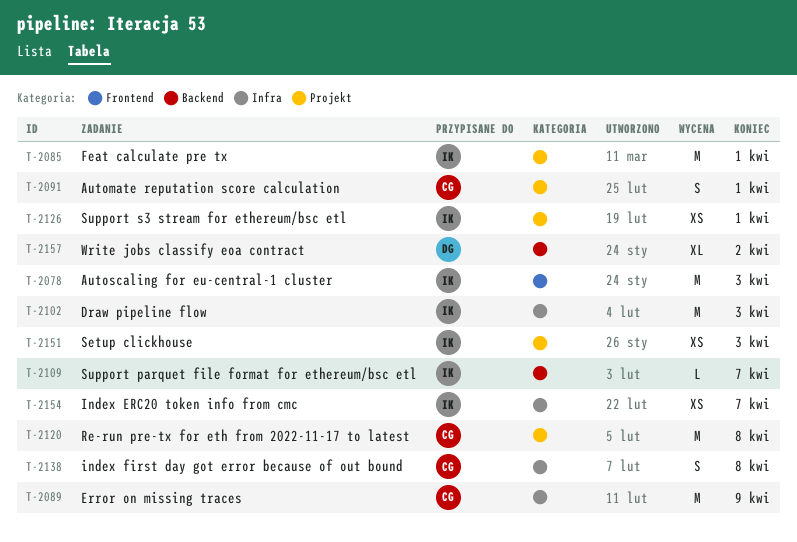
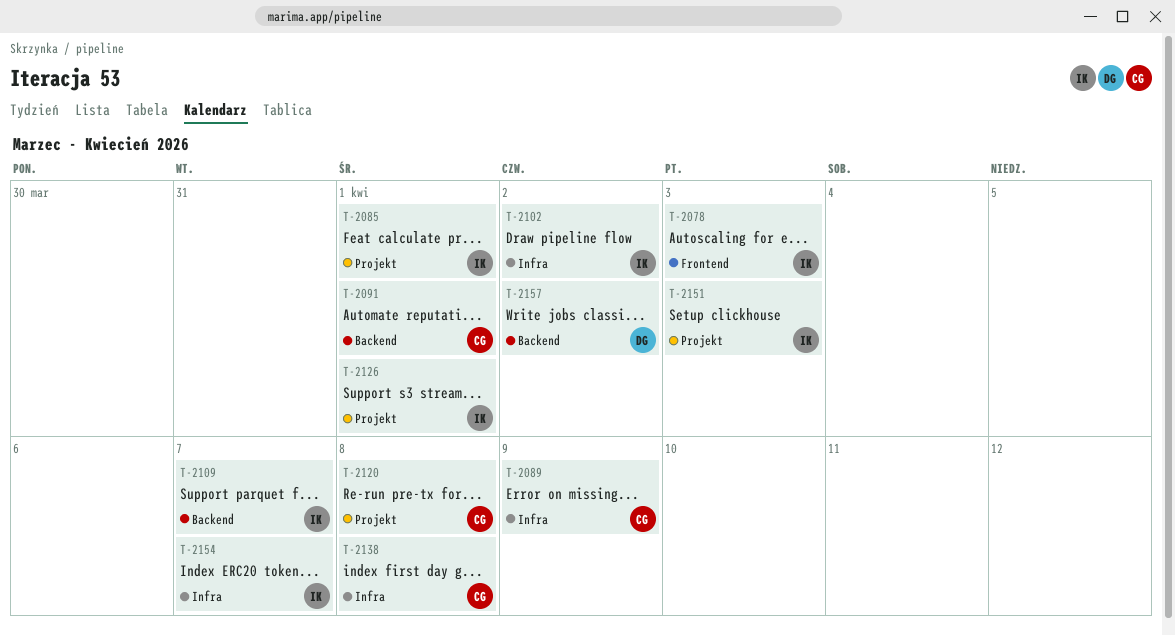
T-2091, label: Projekt -> Backend
T-2102, due: Apr 3 -> Apr 2

